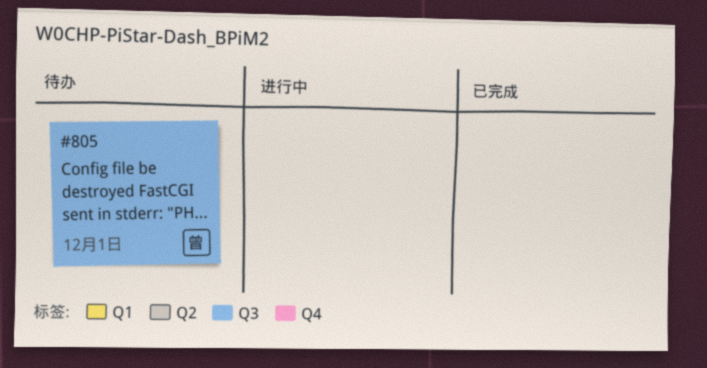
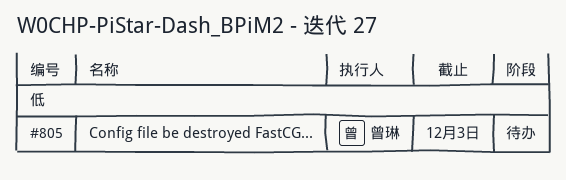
#805, due: Dec 1 -> Dec 3

